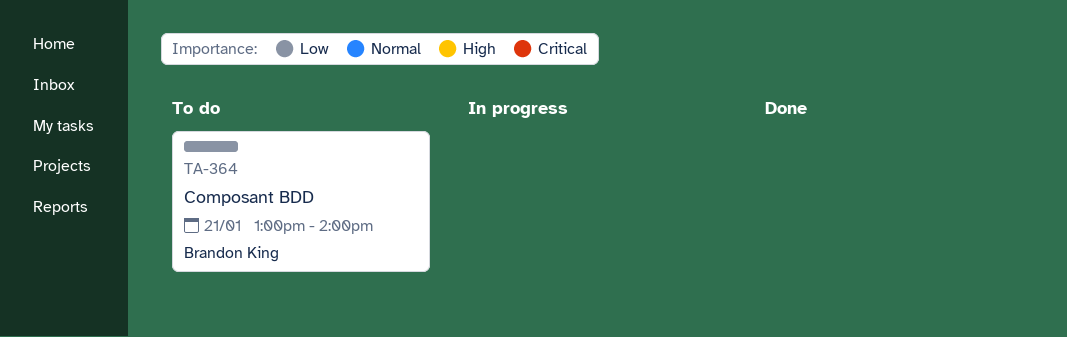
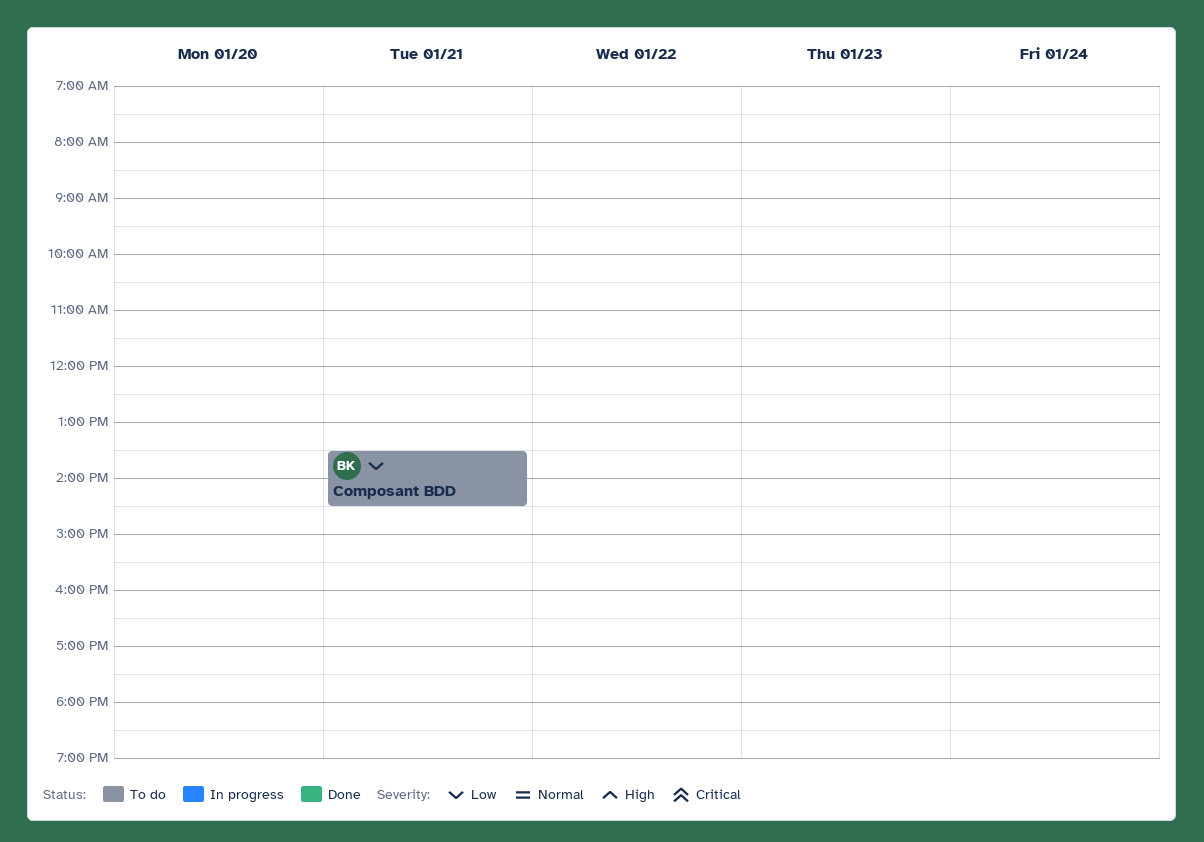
Composant BDD, begins: 13:00 -> 13:30
Composant BDD, ends: 14:00 -> 14:30

